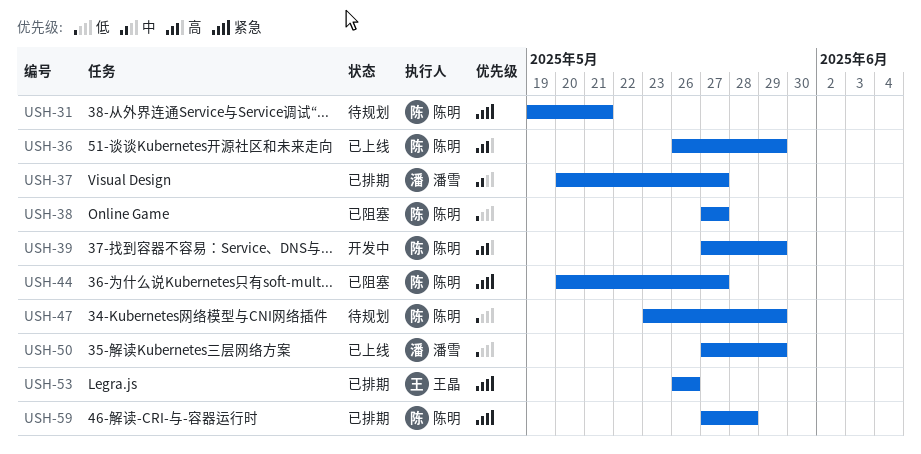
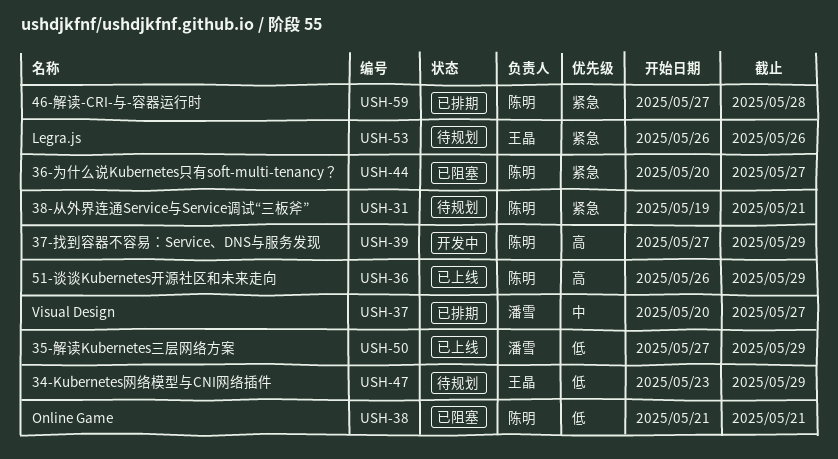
USH-38, start: May 27 -> May 21
USH-38, due: May 27 -> May 21
USH-47, owner: 陈明 -> 王晶
USH-53, status: 已排期 -> 待规划

